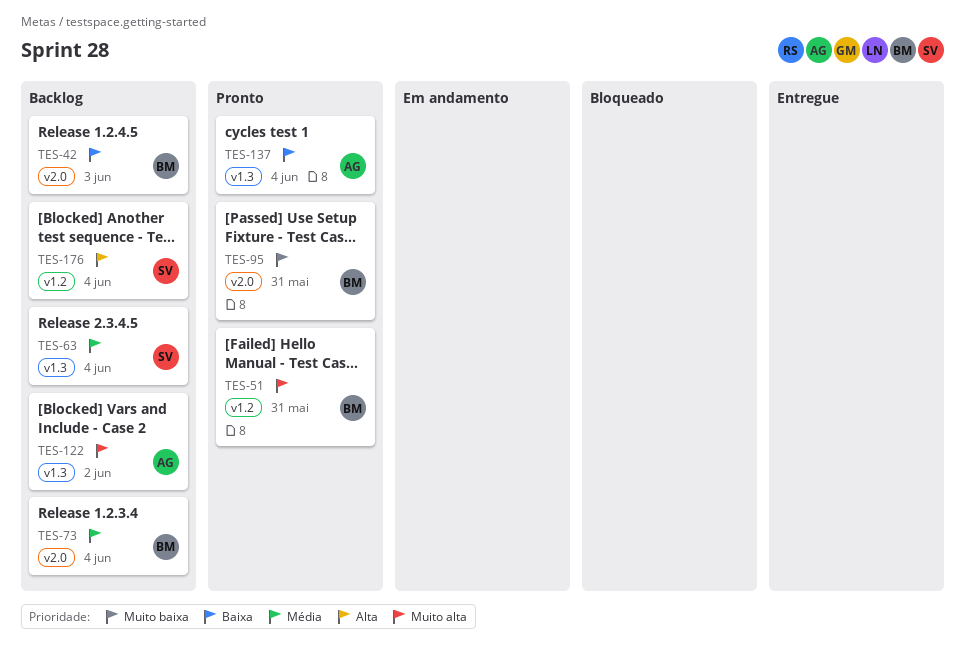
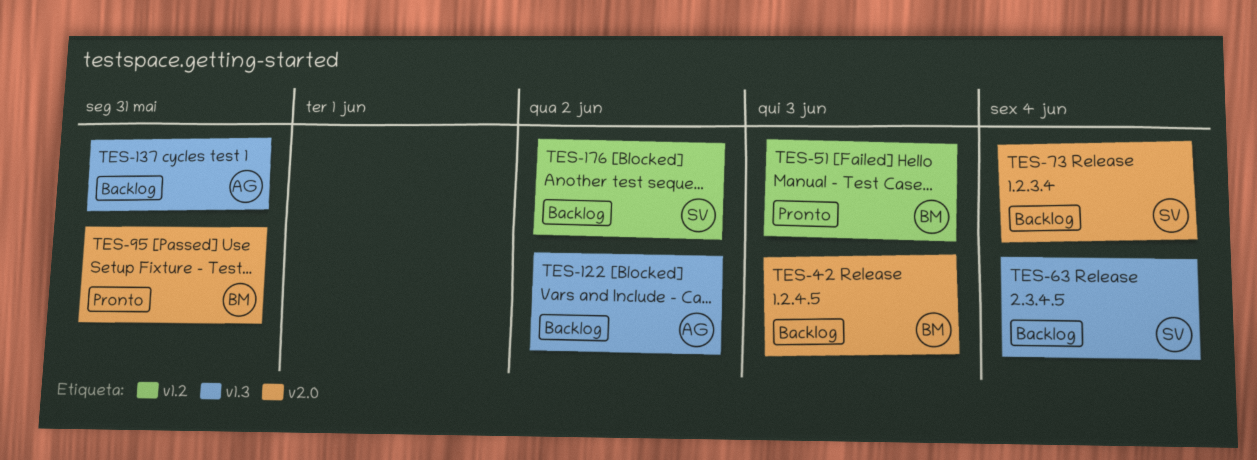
TES-51, due: May 31 -> Jun 3
TES-73, owner: BM -> SV
TES-137, status: Pronto -> Backlog
TES-137, due: Jun 4 -> May 31
TES-176, due: Jun 4 -> Jun 2

